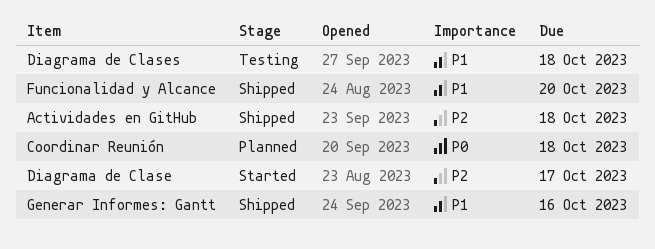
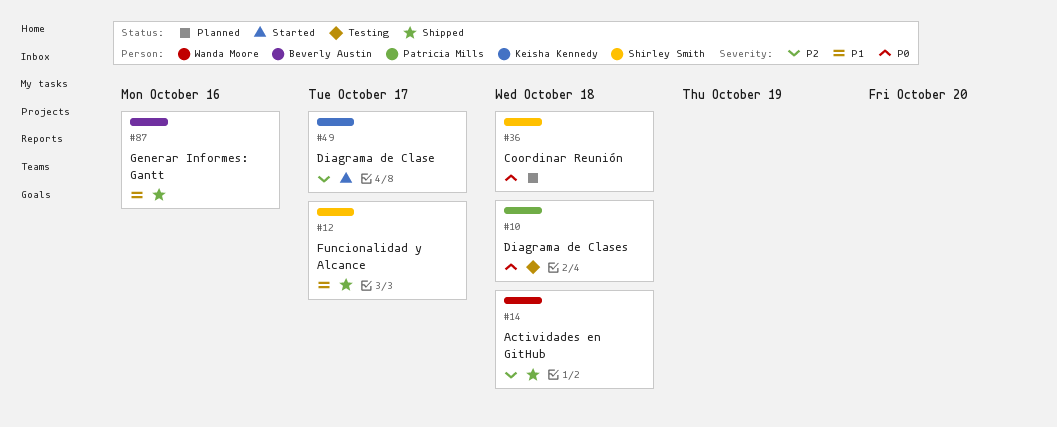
Diagrama de Clases, priority: P1 -> P0
Funcionalidad y Alcance, due: Oct 20 -> Oct 17

